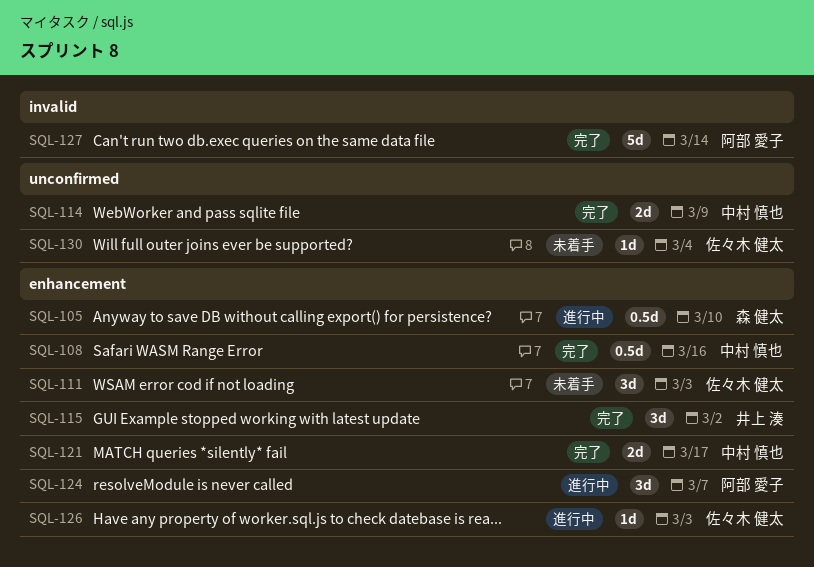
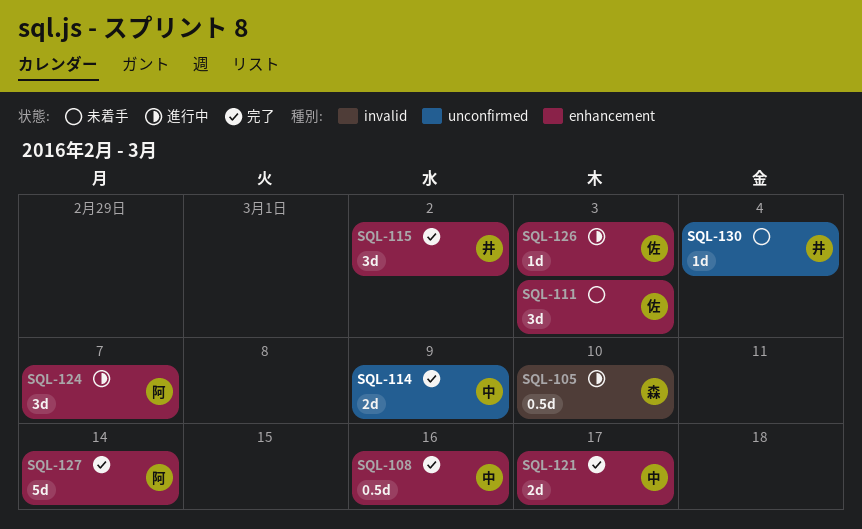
SQL-105, label: enhancement -> invalid
SQL-127, label: invalid -> enhancement
SQL-130, owner: 佐々木 健太 -> 井上 湊

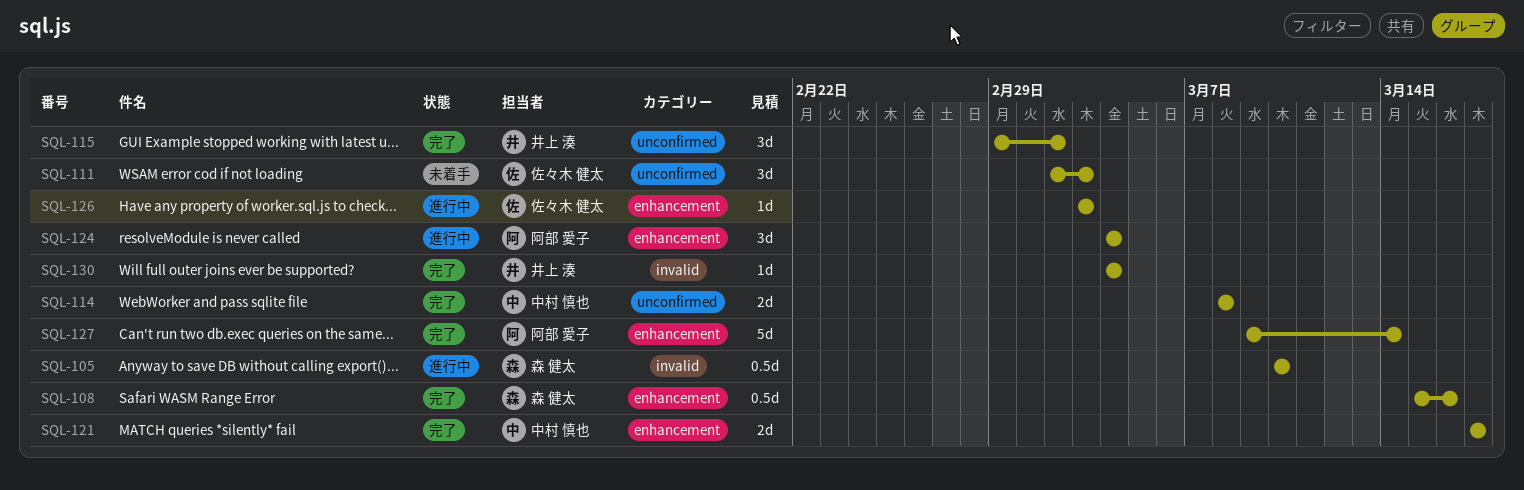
SQL-108, owner: 中村 慎也 -> 森 健太
SQL-111, label: enhancement -> unconfirmed
SQL-114, due: Mar 9 -> Mar 8
SQL-115, label: enhancement -> unconfirmed
SQL-124, due: Mar 7 -> Mar 4
SQL-130, status: 未着手 -> 完了
SQL-130, label: unconfirmed -> invalid

